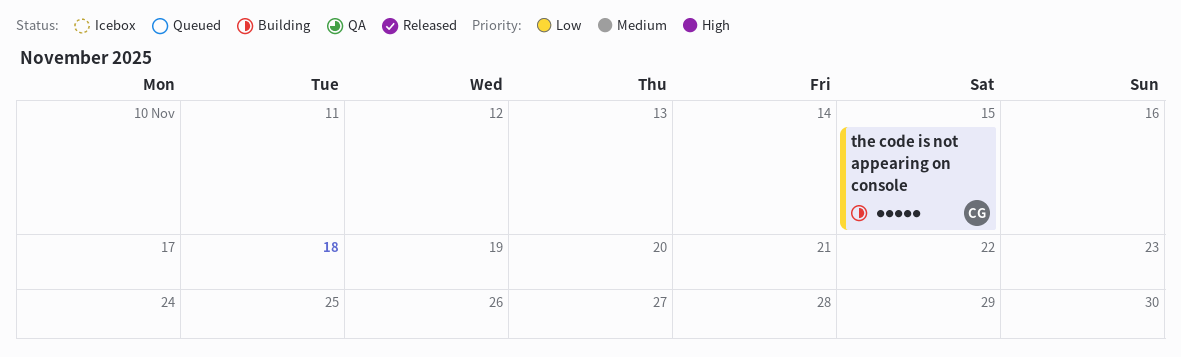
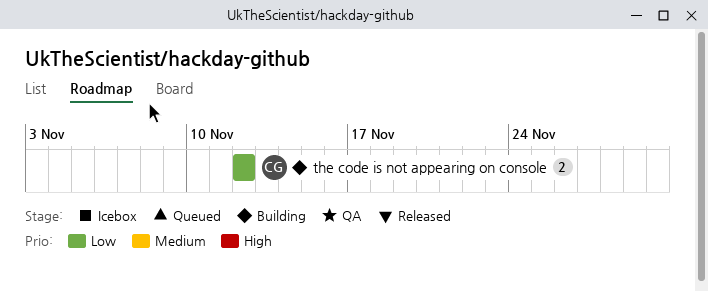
the code is not appearing on console, estimate: 5 -> 2
the code is not appearing on console, due: Nov 15 -> Nov 12

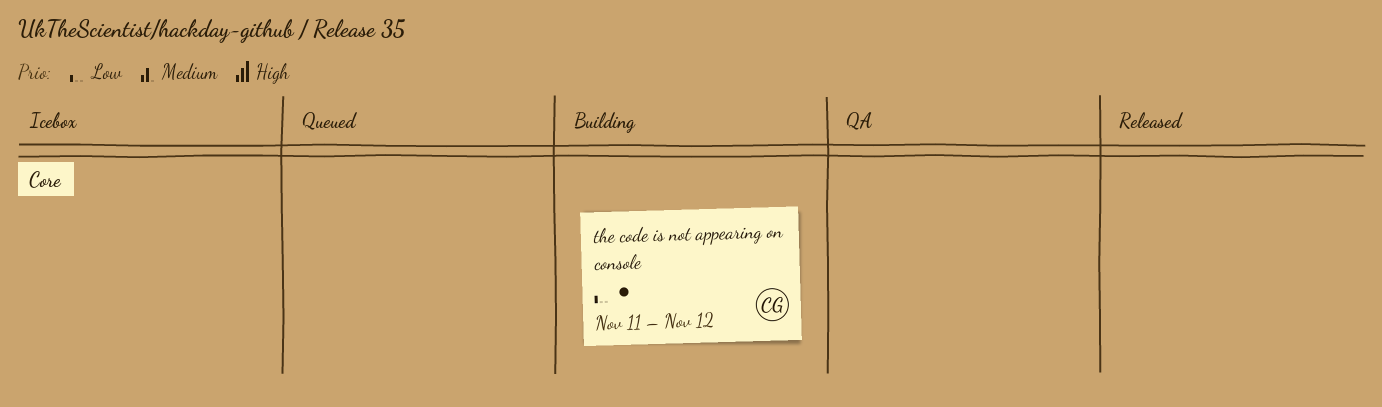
the code is not appearing on console, estimate: 2 -> 1
the code is not appearing on console, start: Nov 12 -> Nov 11

